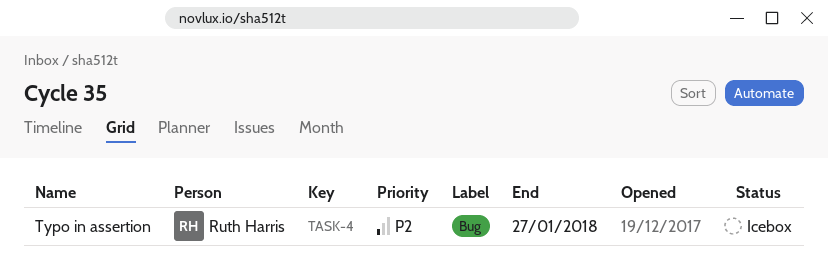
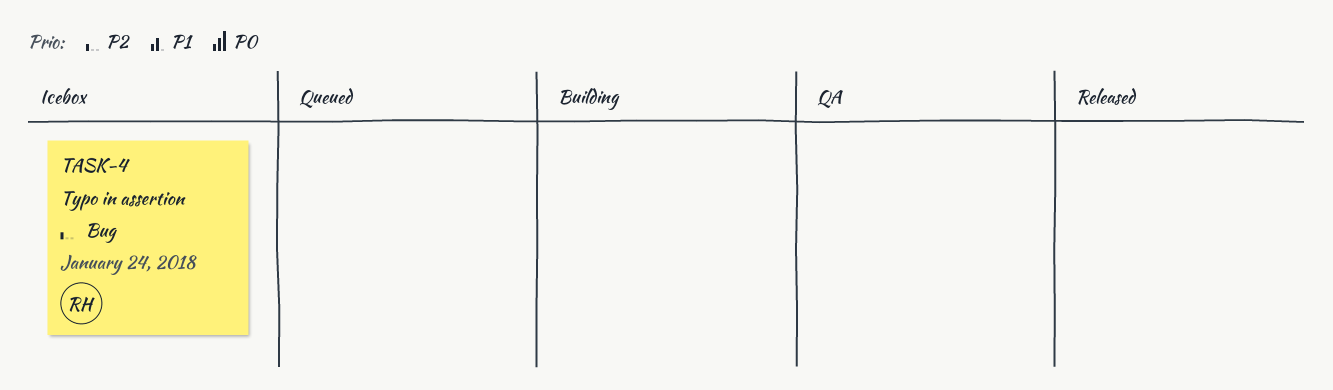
TASK-4, due: Jan 27 -> Jan 24

